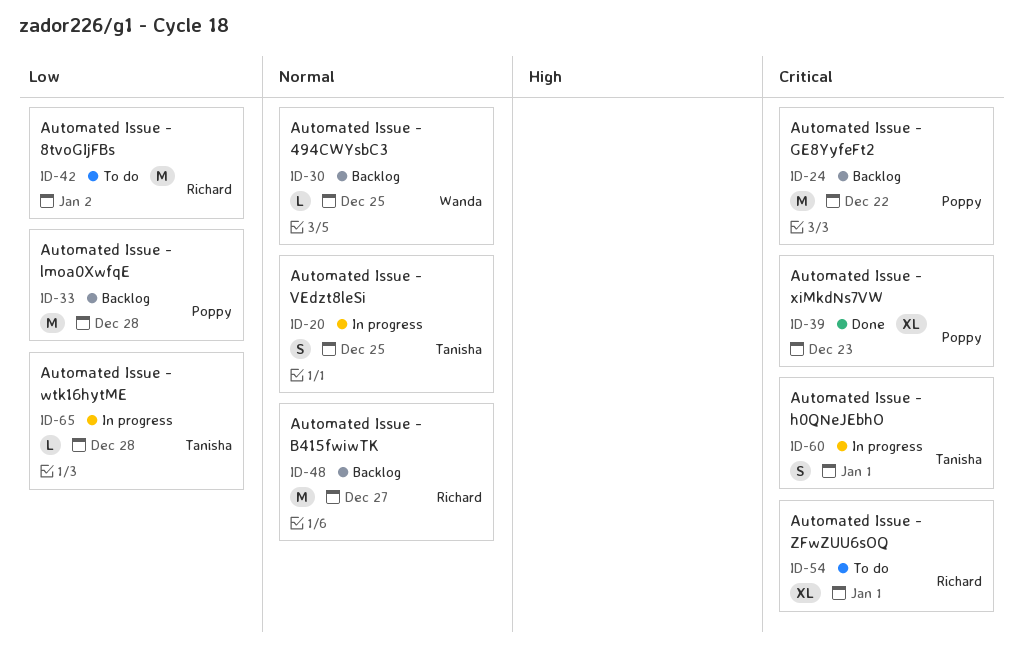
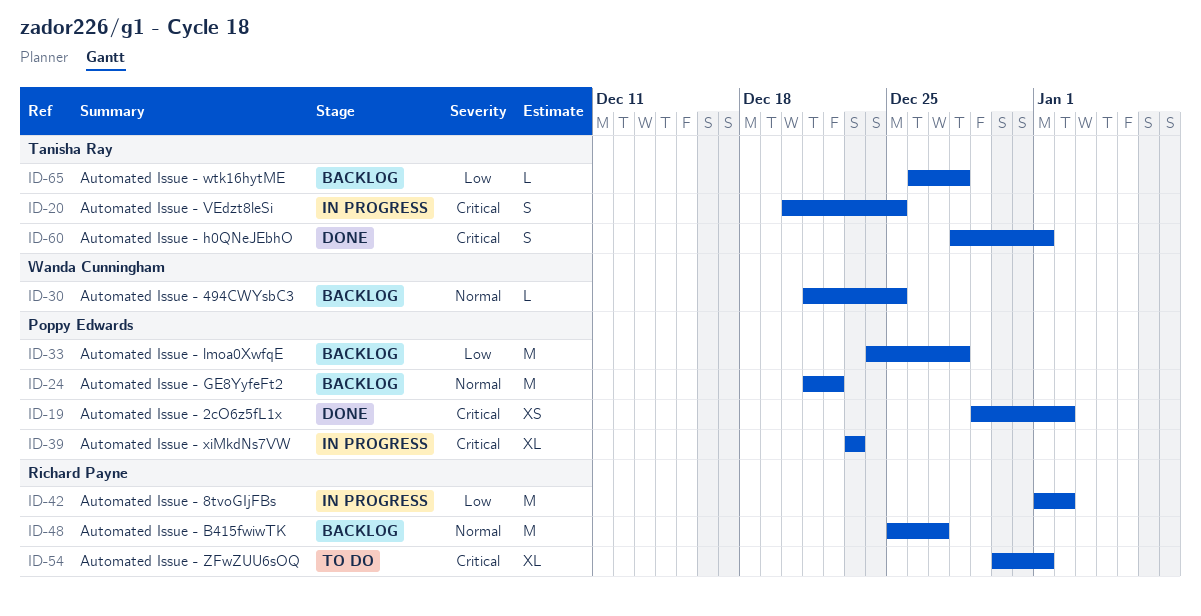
ID-19: none -> present
ID-20, priority: Normal -> Critical
ID-24, priority: Critical -> Normal
ID-39, status: Done -> In progress
ID-42, status: To do -> In progress
ID-60, status: In progress -> Done
ID-65, status: In progress -> Backlog

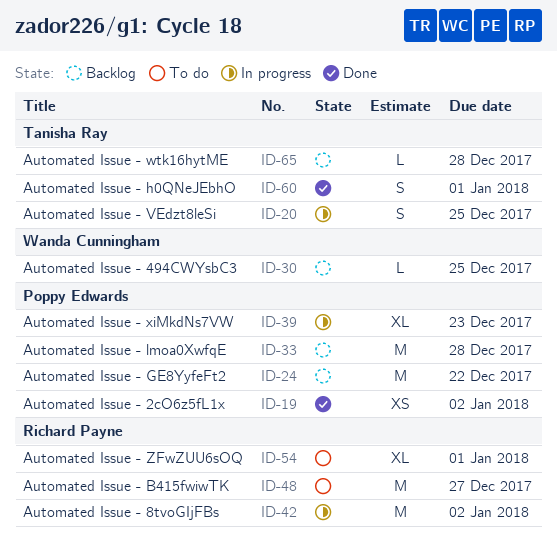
ID-48, status: Backlog -> To do

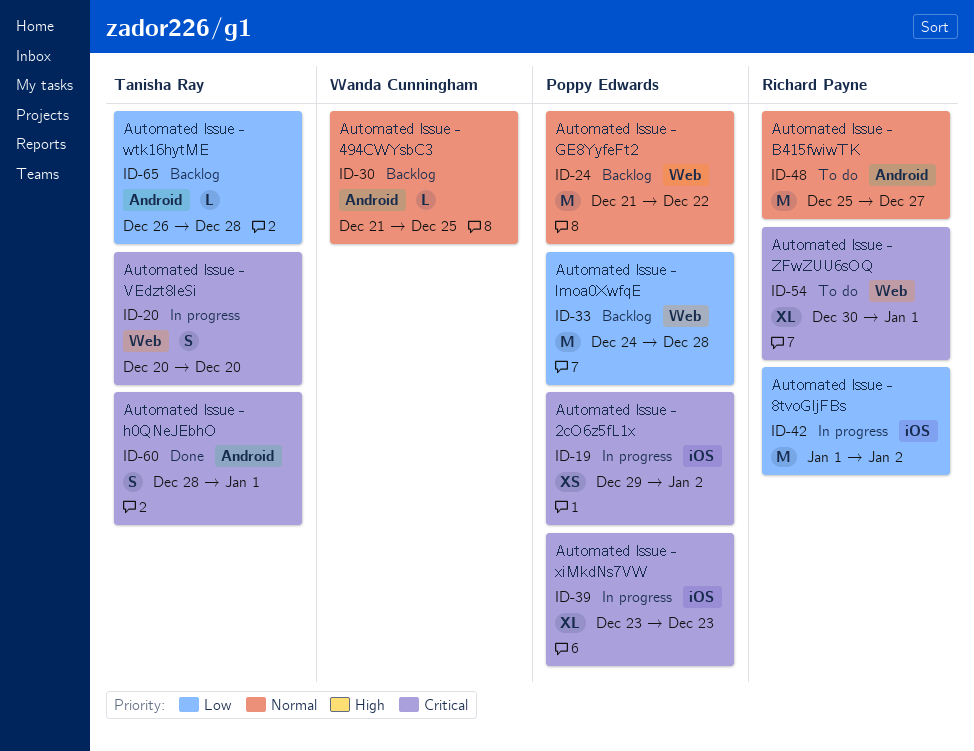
ID-19, status: Done -> In progress
ID-20, due: Dec 25 -> Dec 20

